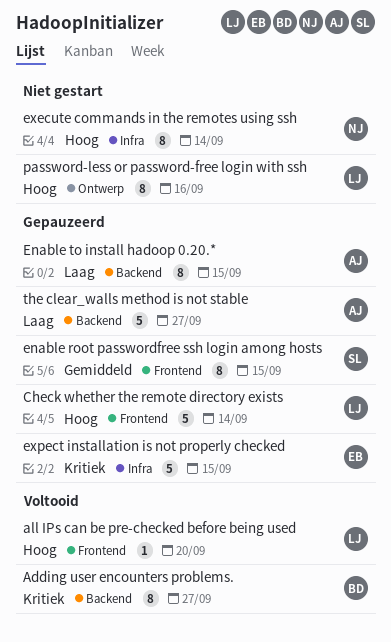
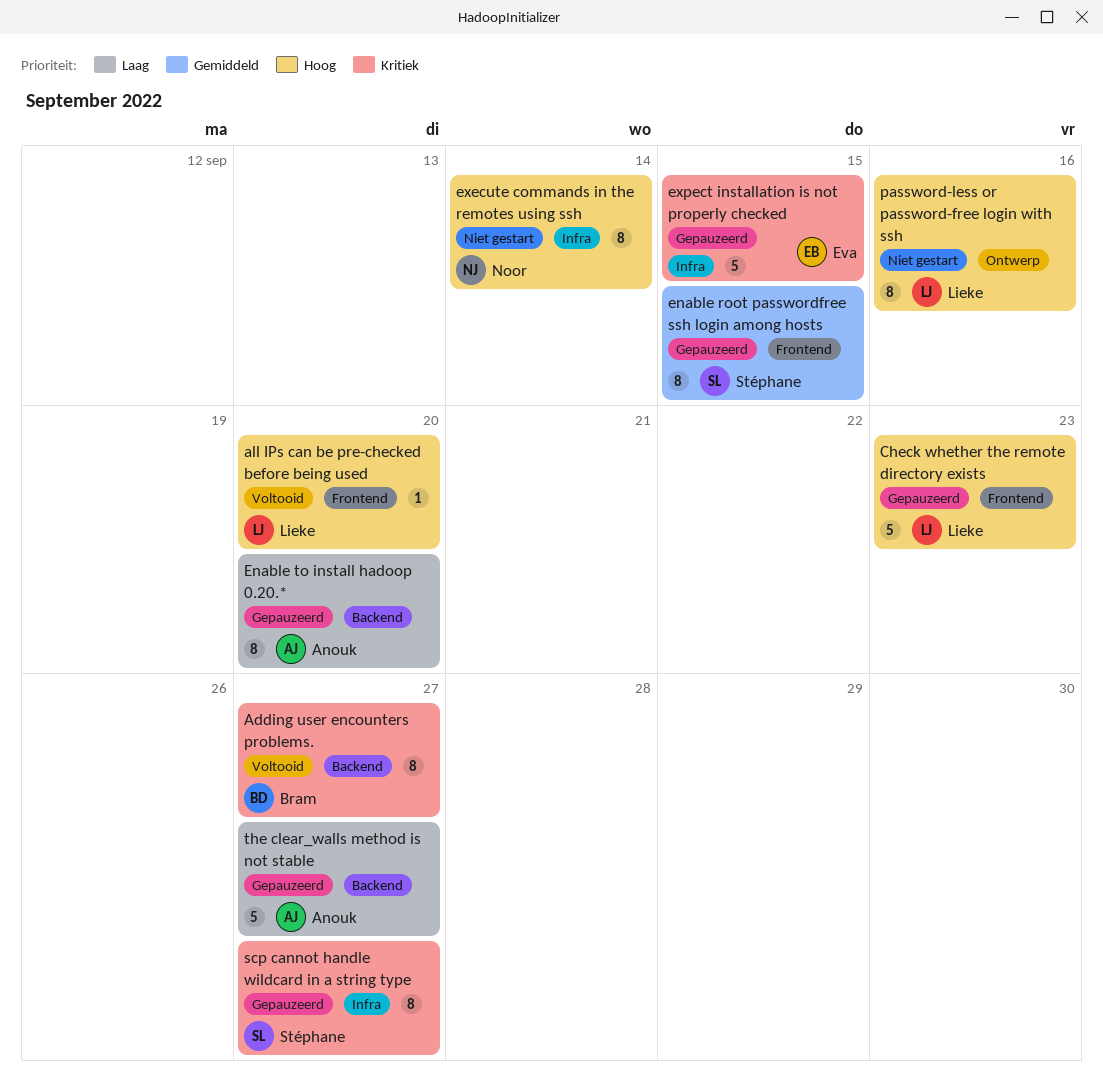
Check whether the remote directory exists, due: Sep 14 -> Sep 23
Enable to install hadoop 0.20.*, due: Sep 15 -> Sep 20
scp cannot handle wildcard in a string type: none -> present

